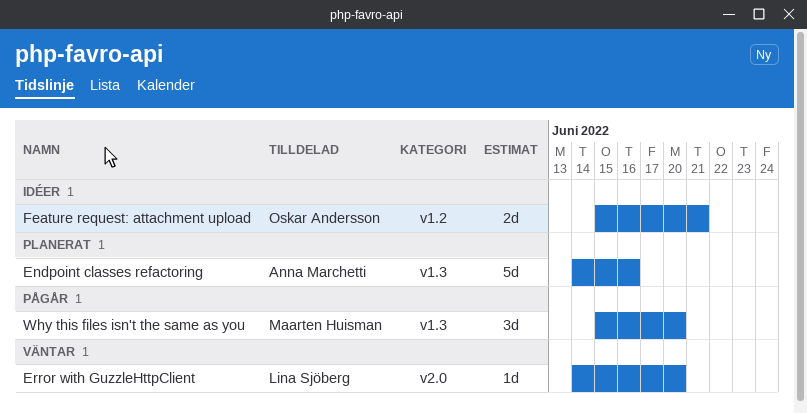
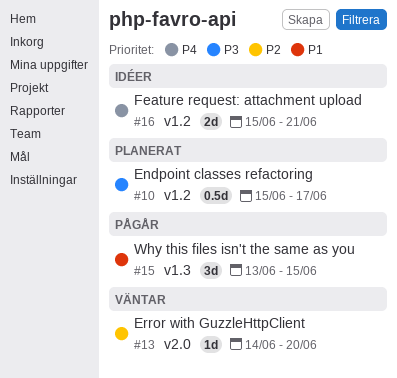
Endpoint classes refactoring, label: v1.3 -> v1.2
Endpoint classes refactoring, estimate: 5d -> 0.5d
Endpoint classes refactoring, start: Jun 14 -> Jun 15
Endpoint classes refactoring, due: Jun 16 -> Jun 17
Why this files isn't the same as you, start: Jun 15 -> Jun 13
Why this files isn't the same as you, due: Jun 20 -> Jun 15

